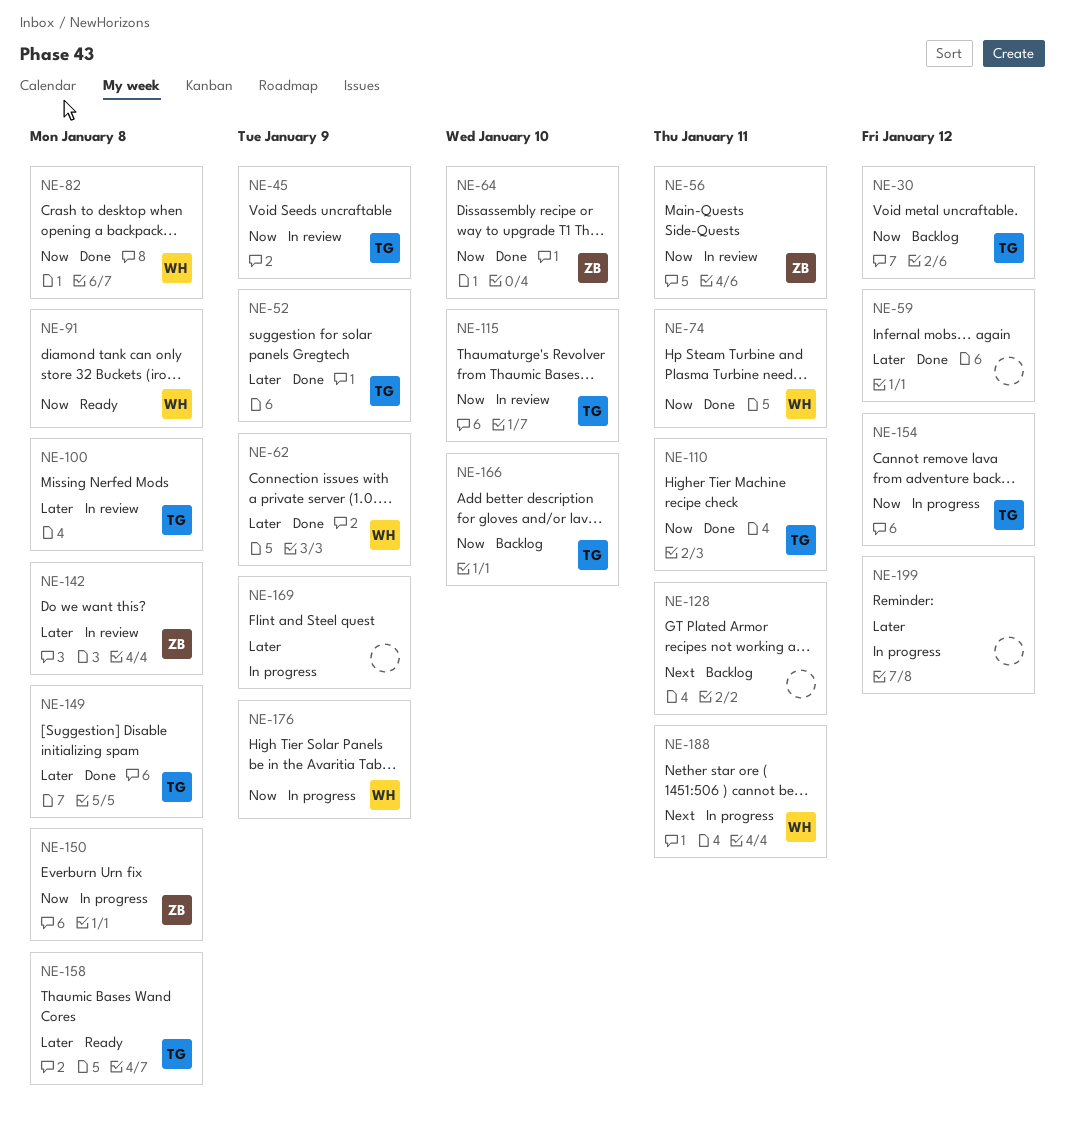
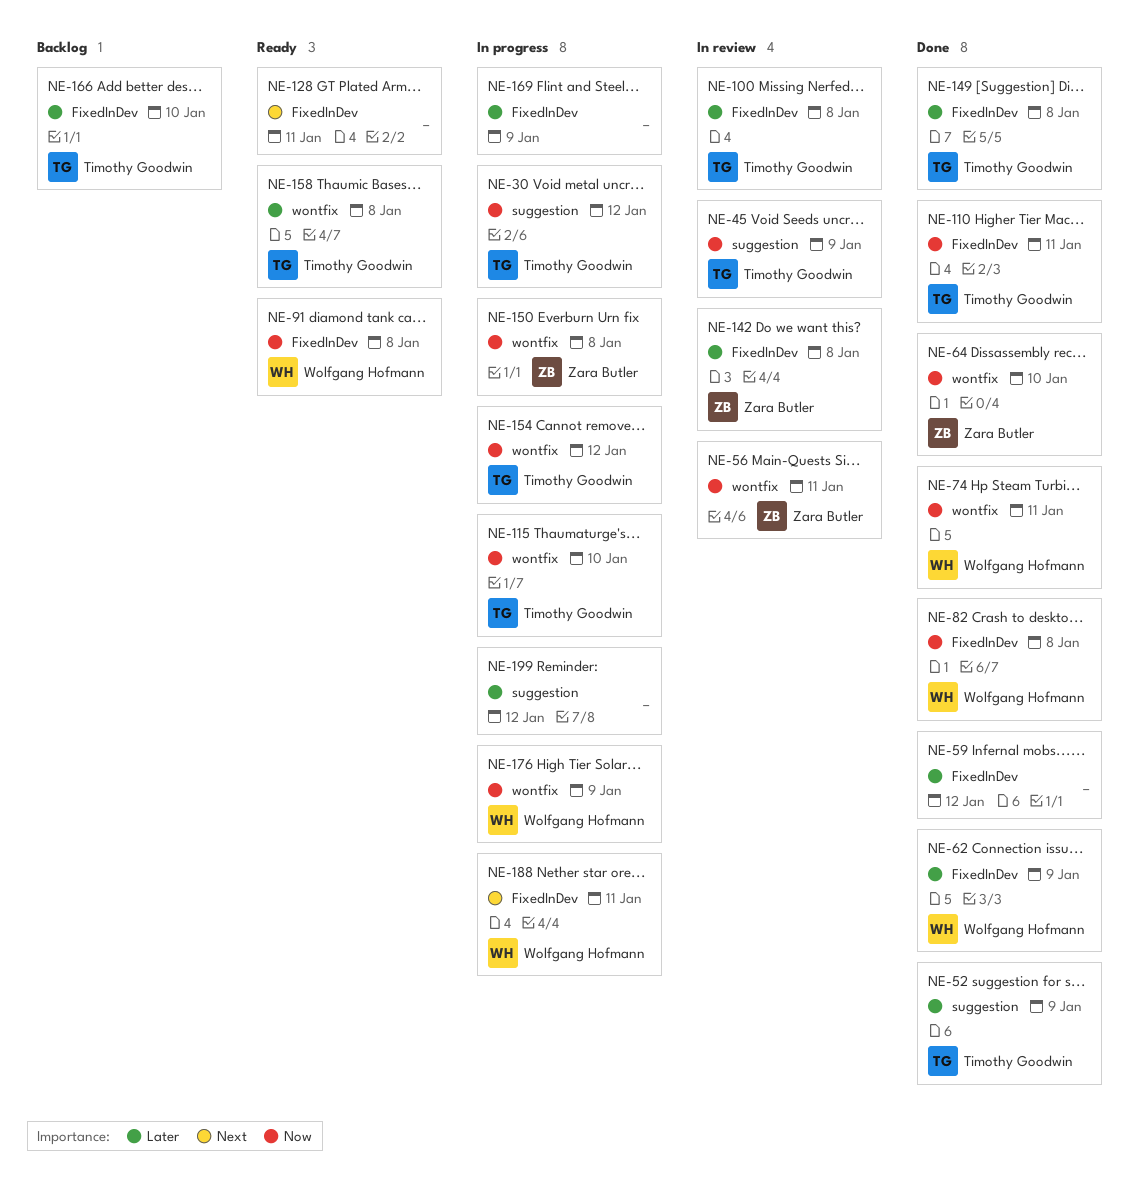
NE-30, status: Backlog -> In progress
NE-115, status: In review -> In progress
NE-128, status: Backlog -> Ready
NE-166, priority: Now -> Later

